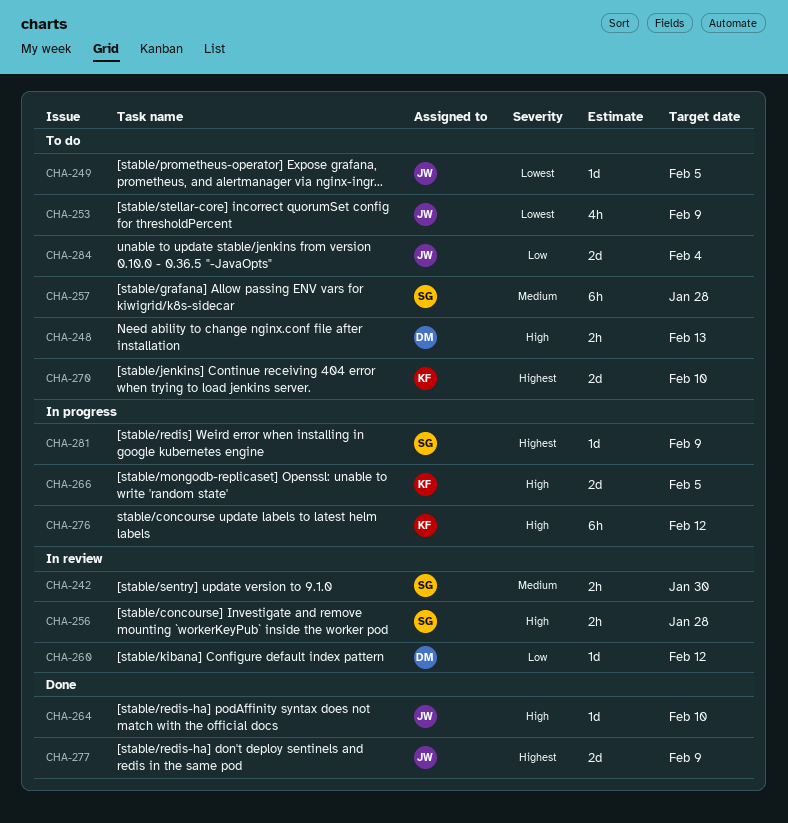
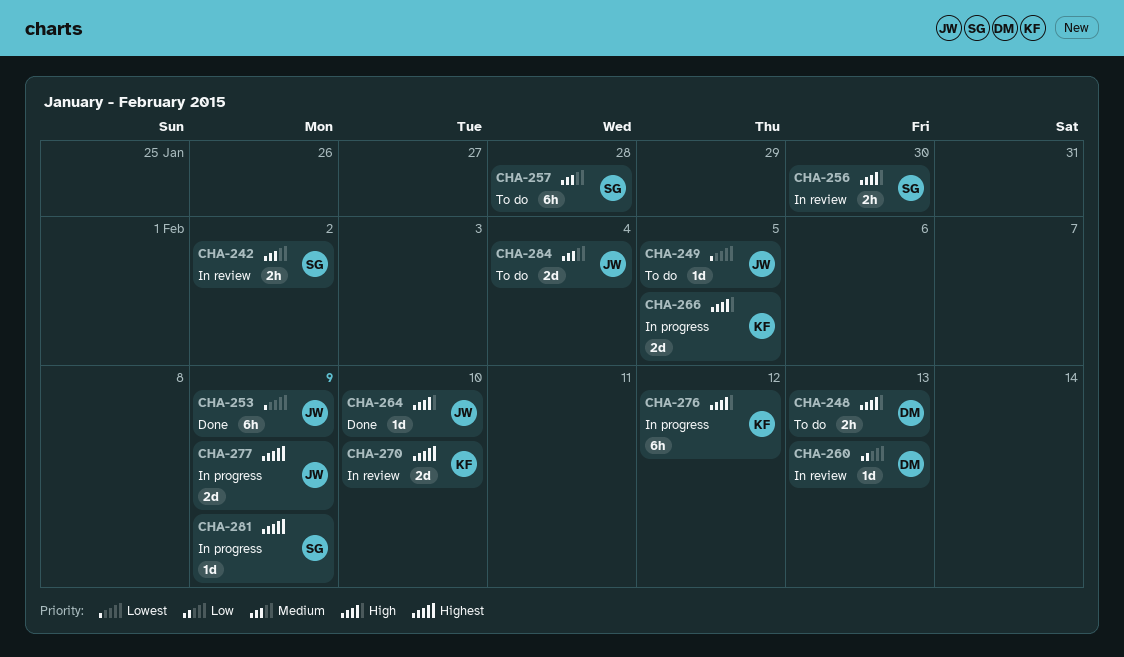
CHA-242, due: Jan 30 -> Feb 2
CHA-253, status: To do -> Done
CHA-253, estimate: 4h -> 6h
CHA-256, due: Jan 28 -> Jan 30
CHA-260, due: Feb 12 -> Feb 13
CHA-270, status: To do -> In review
CHA-277, status: Done -> In progress
CHA-284, priority: Low -> Medium

